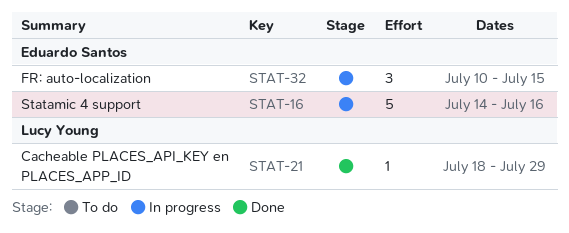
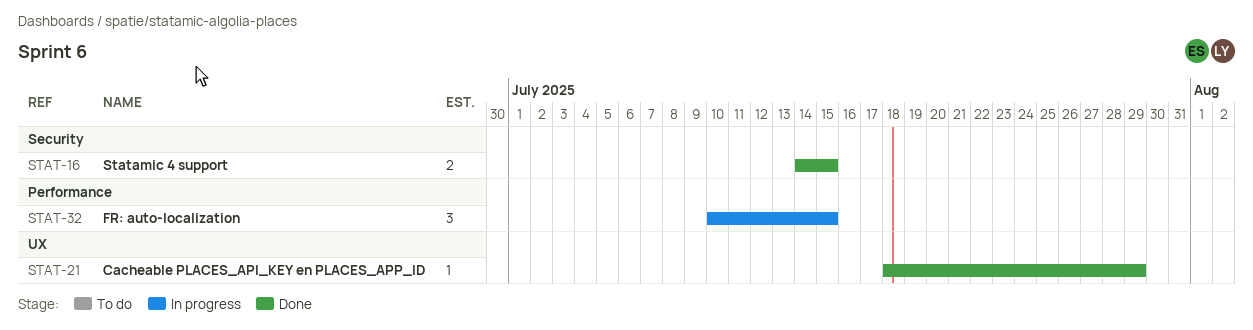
STAT-16, status: In progress -> Done
STAT-16, estimate: 5 -> 2
STAT-16, due: Jul 16 -> Jul 15

